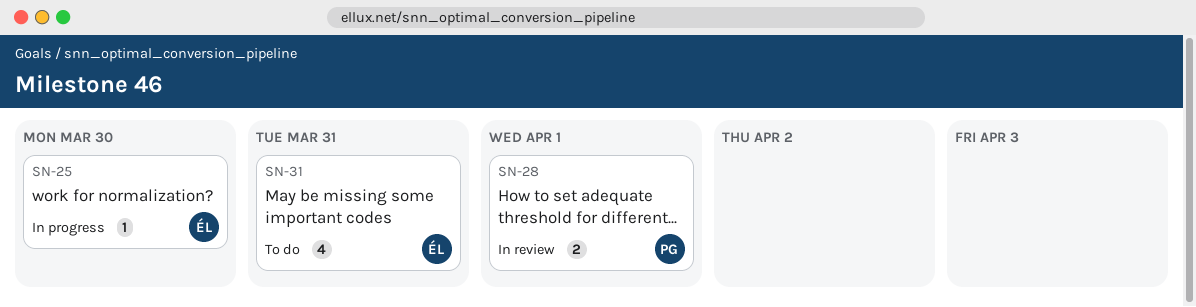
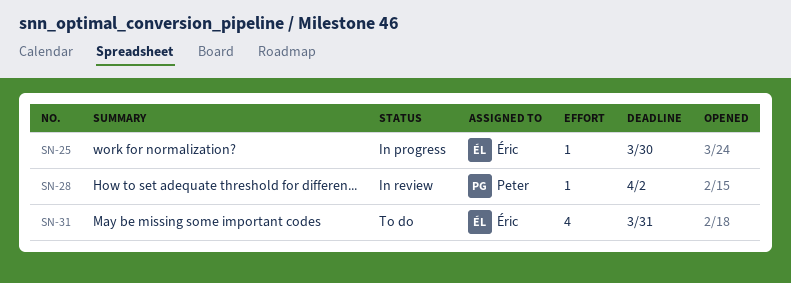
SN-28, estimate: 2 -> 1
SN-28, due: Apr 1 -> Apr 2

